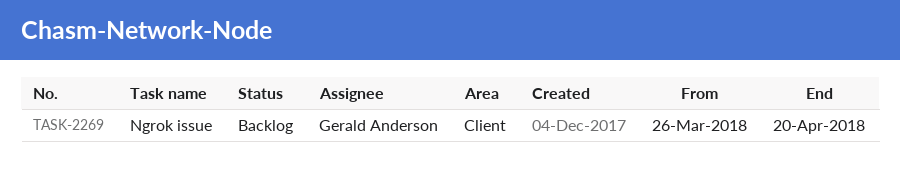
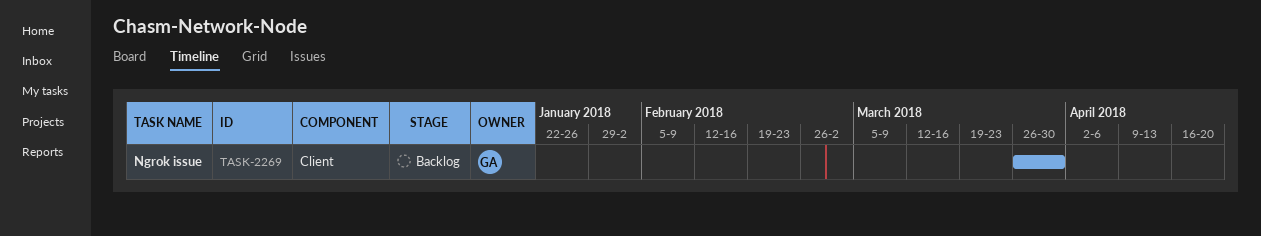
TASK-2269, due: Apr 20 -> Mar 30

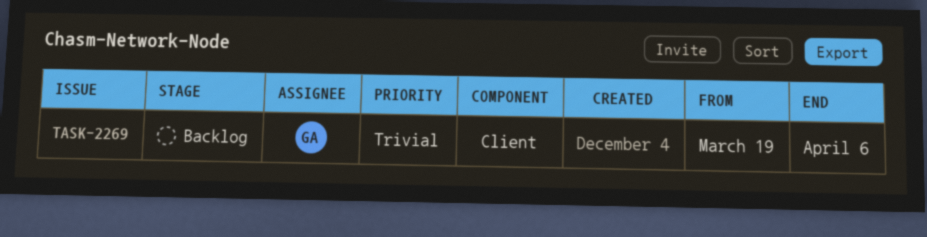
TASK-2269, start: Mar 26 -> Mar 19
TASK-2269, due: Mar 30 -> Apr 6

